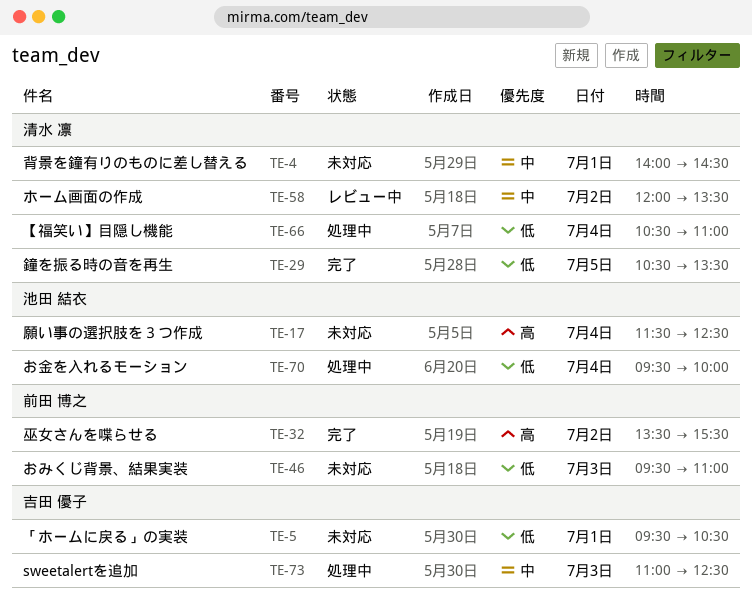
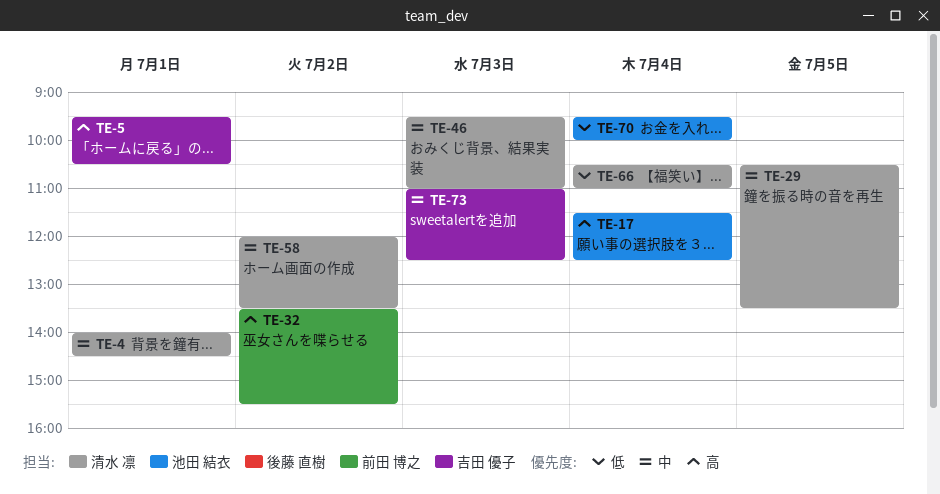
TE-5, priority: 低 -> 高
TE-29, priority: 低 -> 中
TE-46, owner: 前田 博之 -> 清水 凛
TE-46, priority: 低 -> 中

